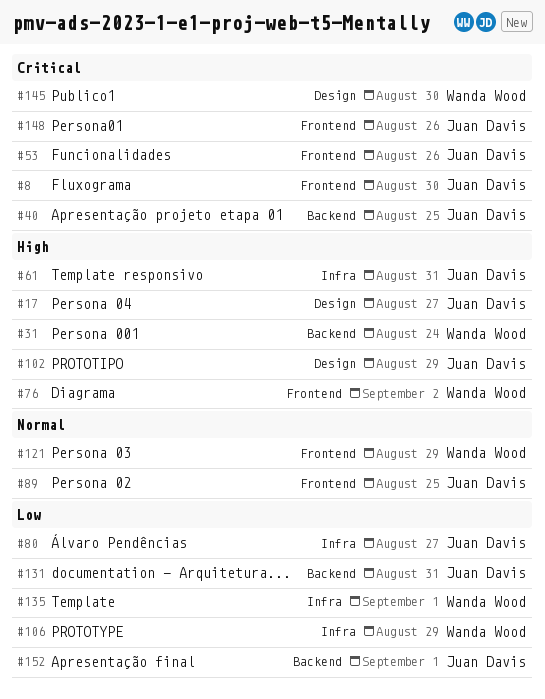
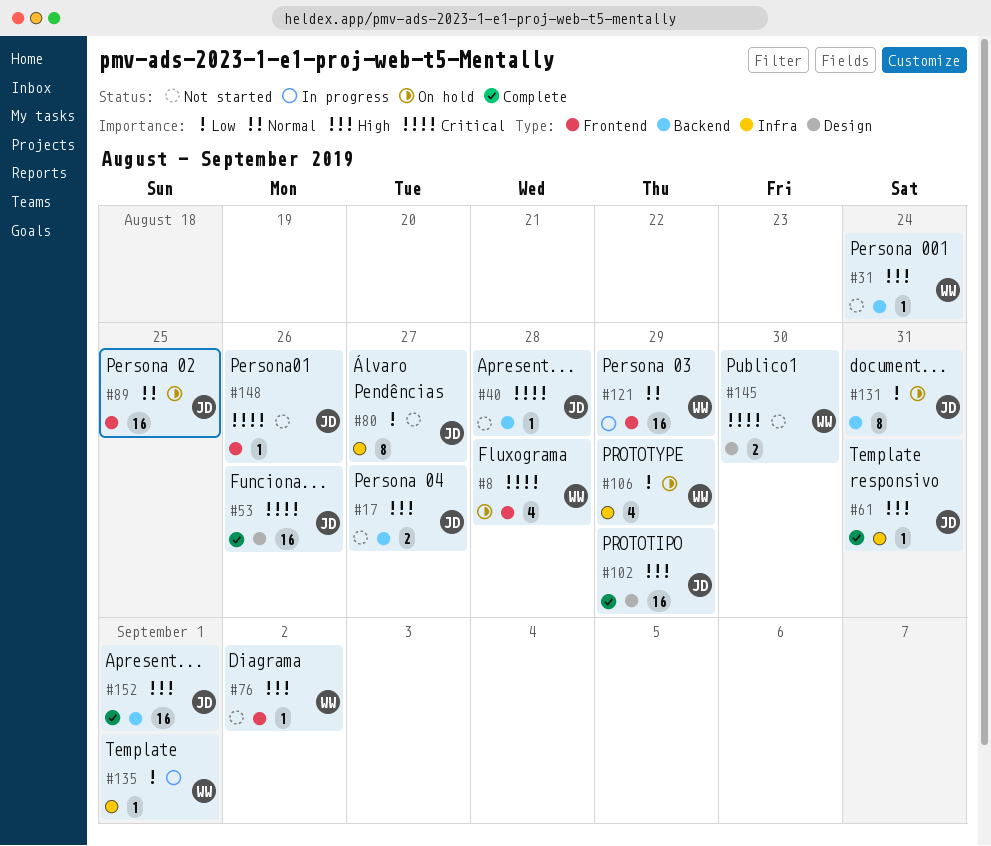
#8, owner: Juan Davis -> Wanda Wood
#8, due: Aug 30 -> Aug 28
#17, label: Design -> Backend
#40, due: Aug 25 -> Aug 28
#53, label: Frontend -> Design
#152, priority: Low -> High

